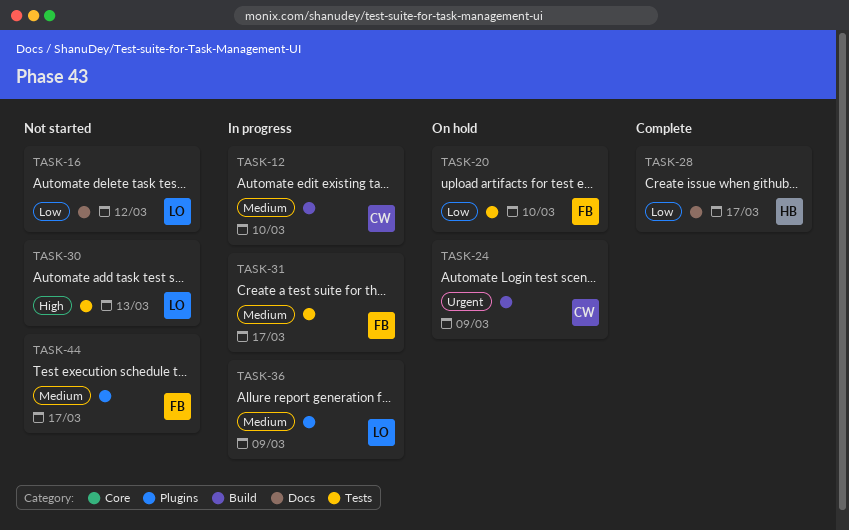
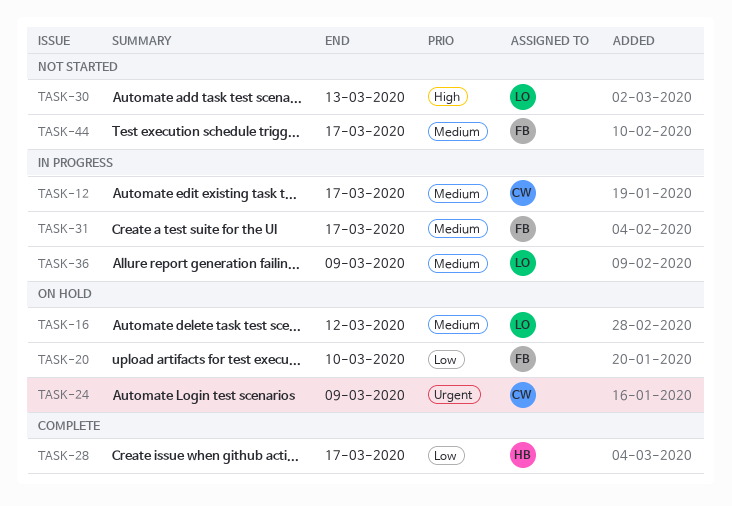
TASK-12, due: Mar 10 -> Mar 17
TASK-16, status: Not started -> On hold
TASK-16, priority: Low -> Medium

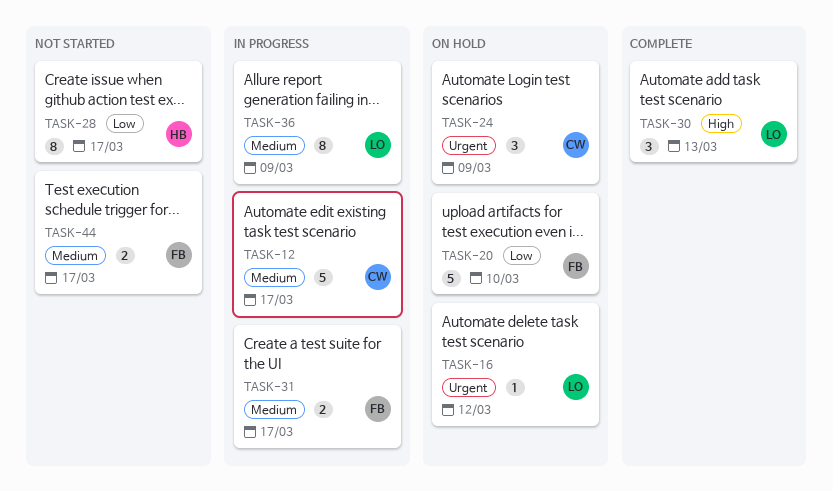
TASK-16, priority: Medium -> Urgent
TASK-28, status: Complete -> Not started
TASK-30, status: Not started -> Complete

